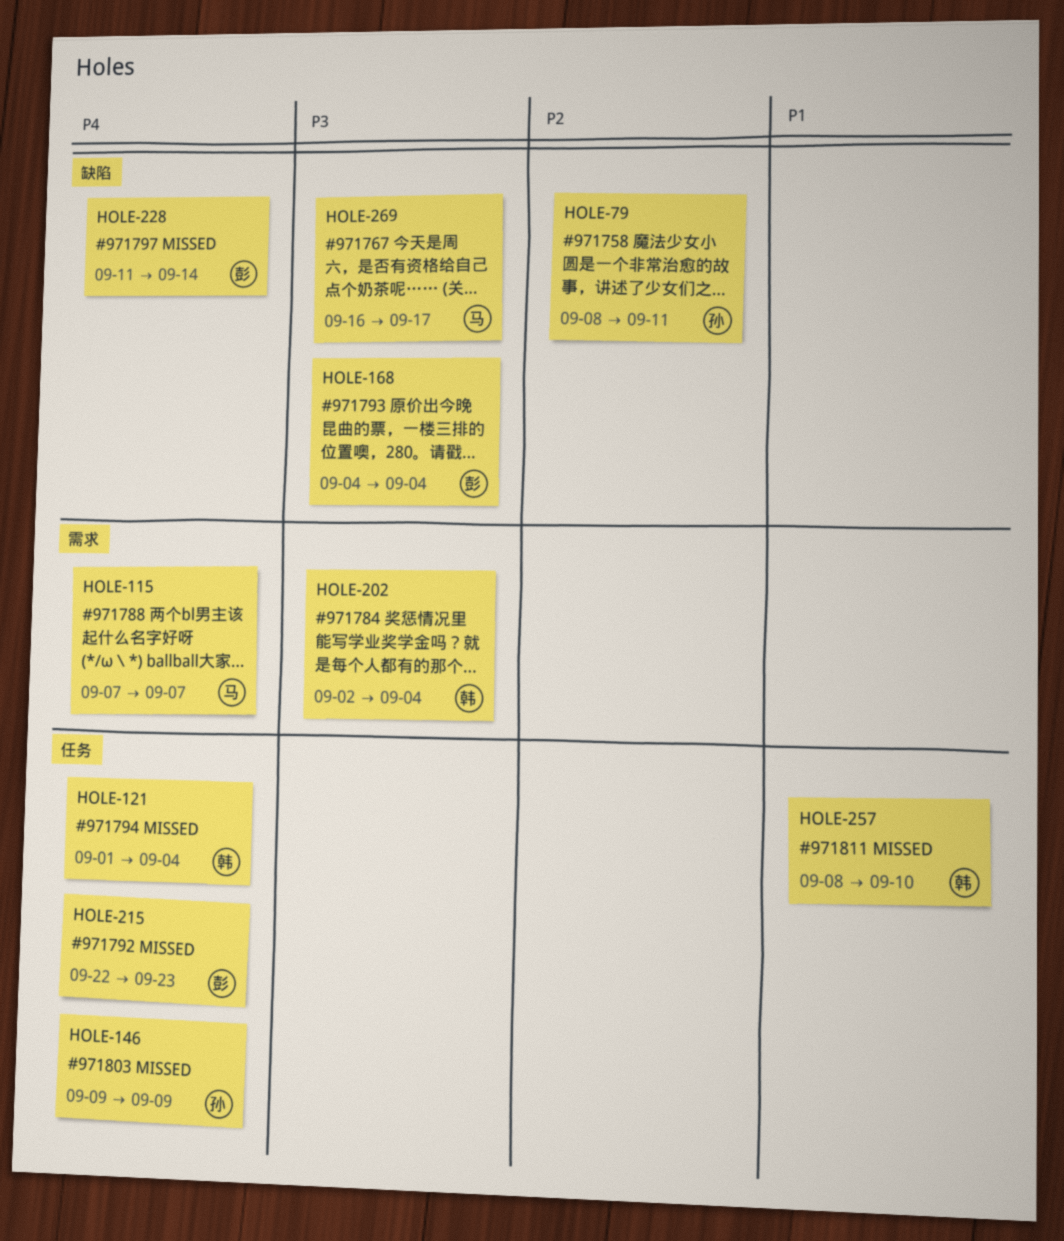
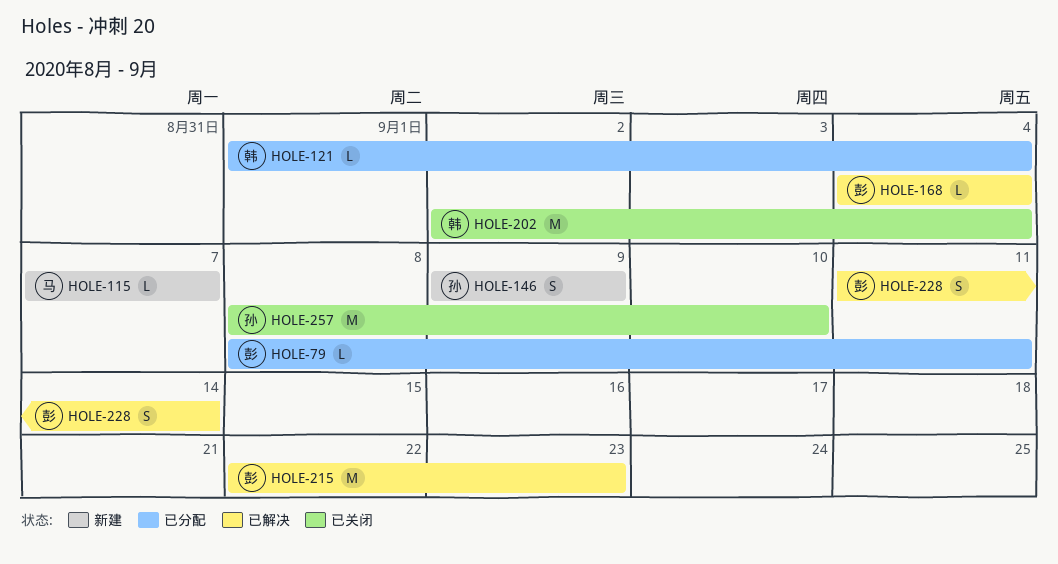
HOLE-79, owner: 孙 -> 彭
HOLE-257, owner: 韩 -> 孙
HOLE-269: present -> none

